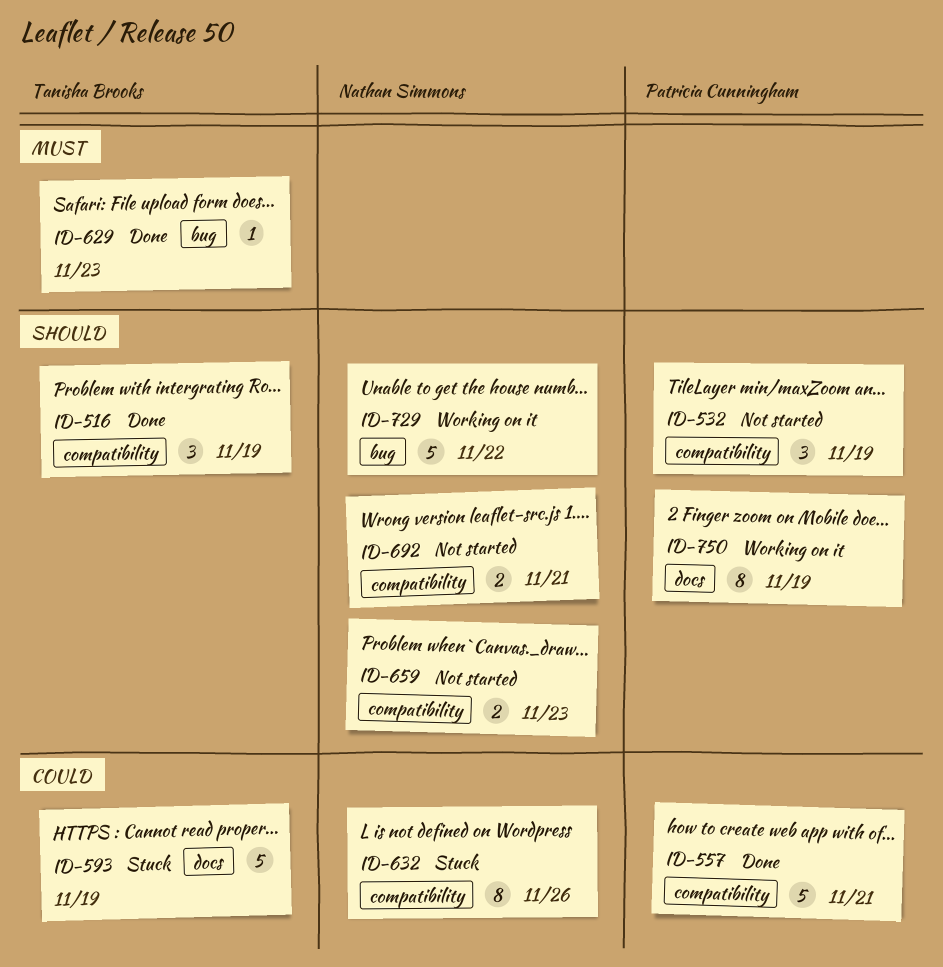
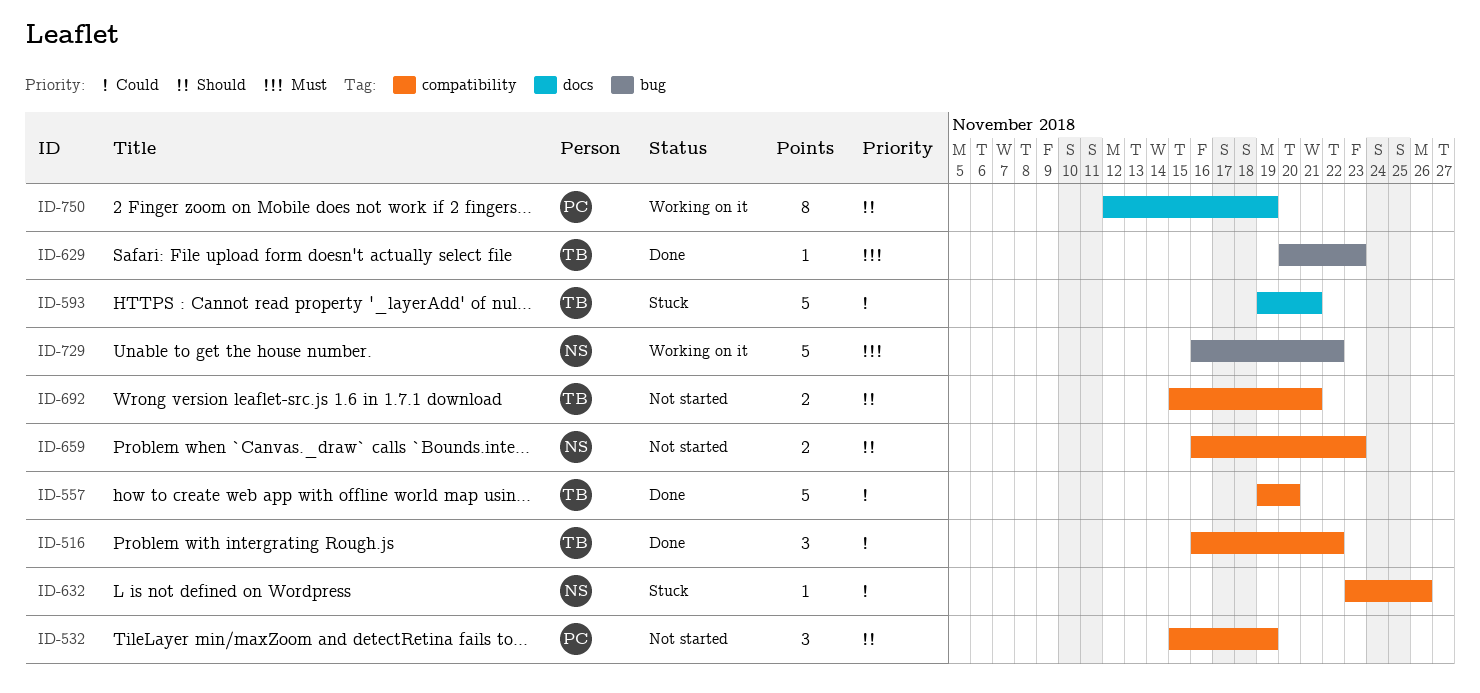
ID-516, priority: Should -> Could
ID-516, due: Nov 19 -> Nov 22
ID-557, owner: Patricia Cunningham -> Tanisha Brooks
ID-557, due: Nov 21 -> Nov 20
ID-593, due: Nov 19 -> Nov 21
ID-632, estimate: 8 -> 1
ID-692, owner: Nathan Simmons -> Tanisha Brooks
ID-729, priority: Should -> Must

